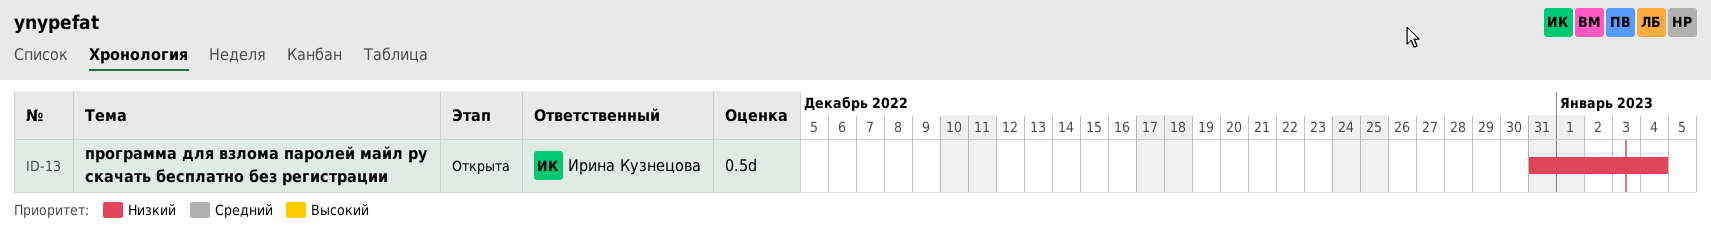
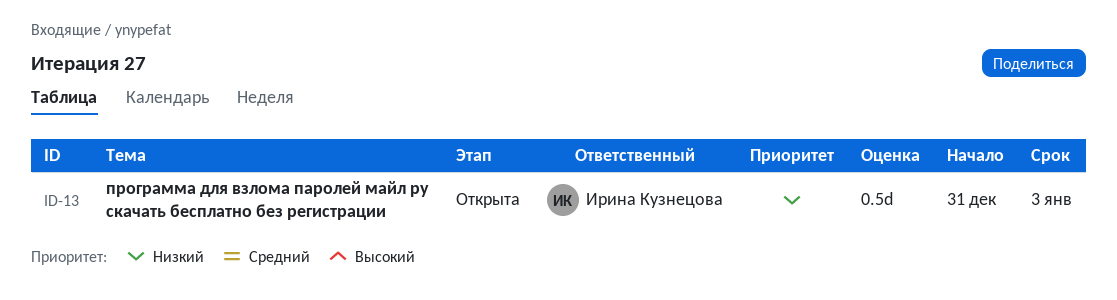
ID-13, due: Jan 4 -> Jan 3

